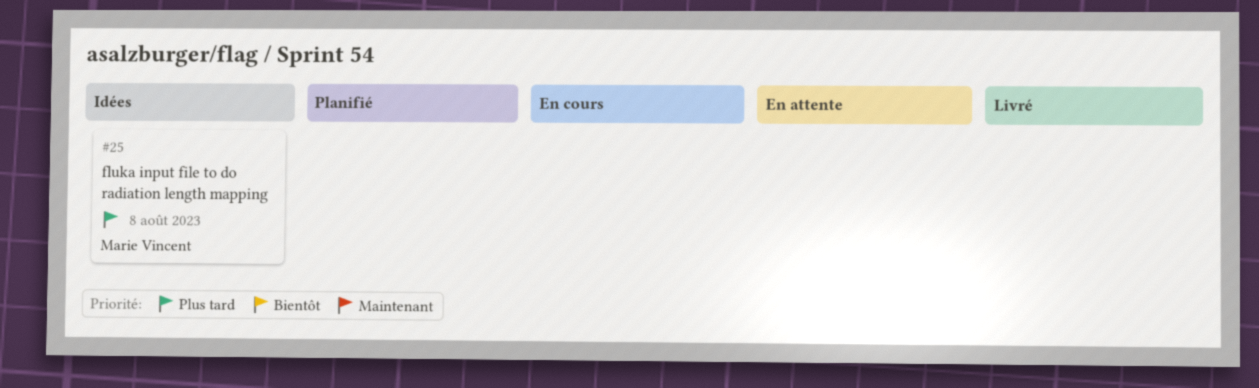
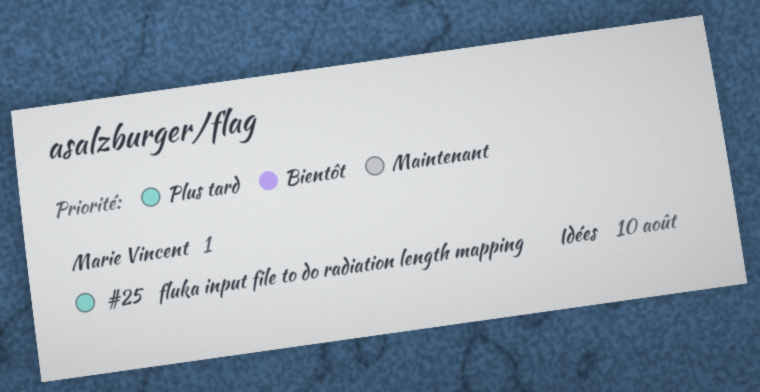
#25, due: Aug 8 -> Aug 10

